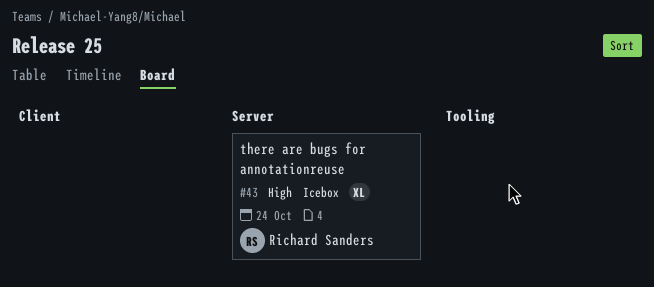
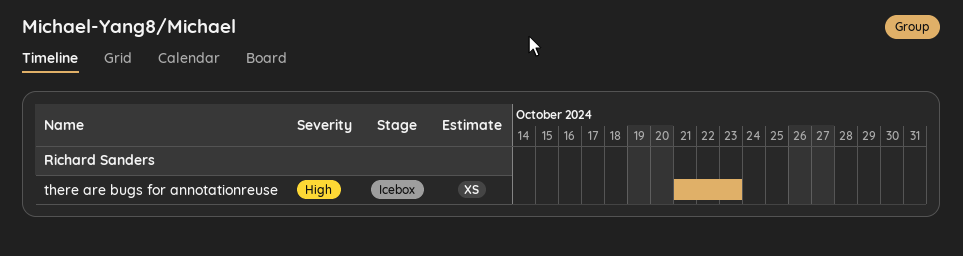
there are bugs for annotationreuse, estimate: XL -> XS
there are bugs for annotationreuse, due: Oct 24 -> Oct 23

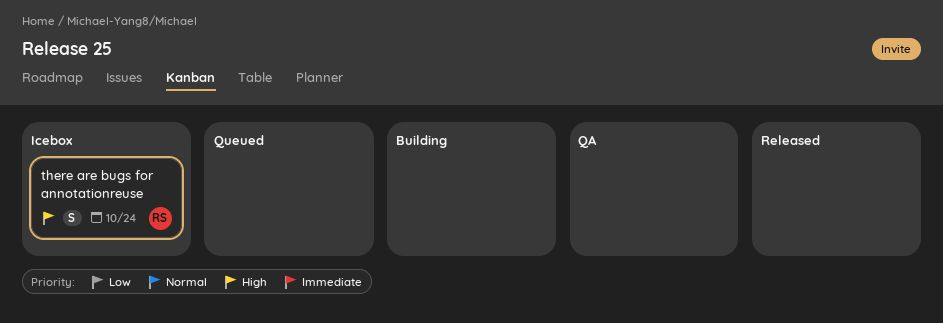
there are bugs for annotationreuse, estimate: XS -> S
there are bugs for annotationreuse, due: Oct 23 -> Oct 24

